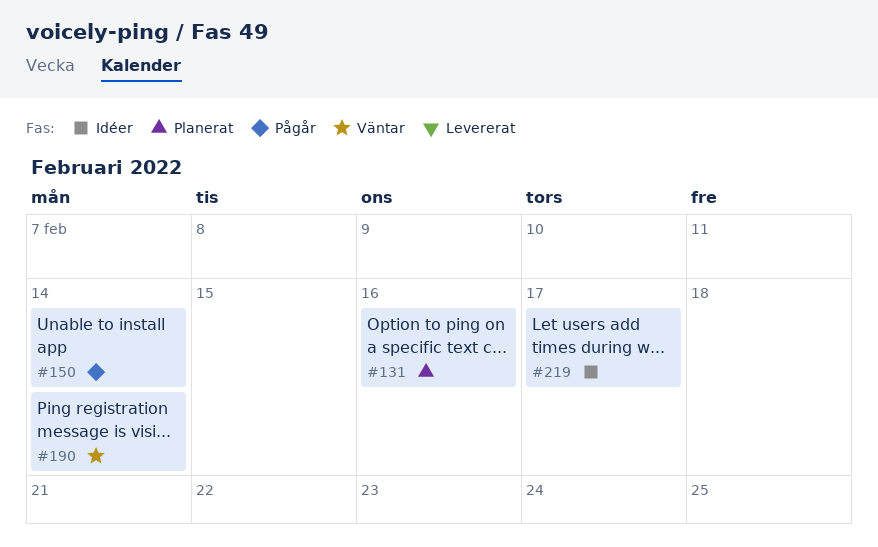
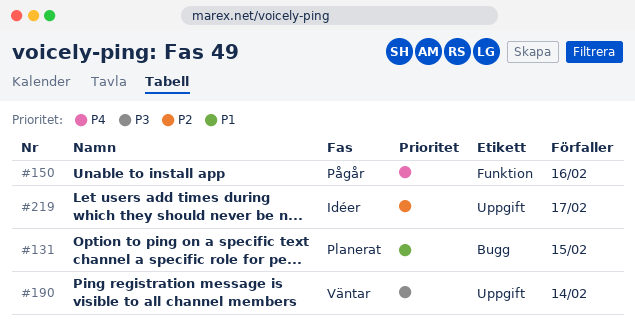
#131, due: Feb 16 -> Feb 15
#150, due: Feb 14 -> Feb 16

